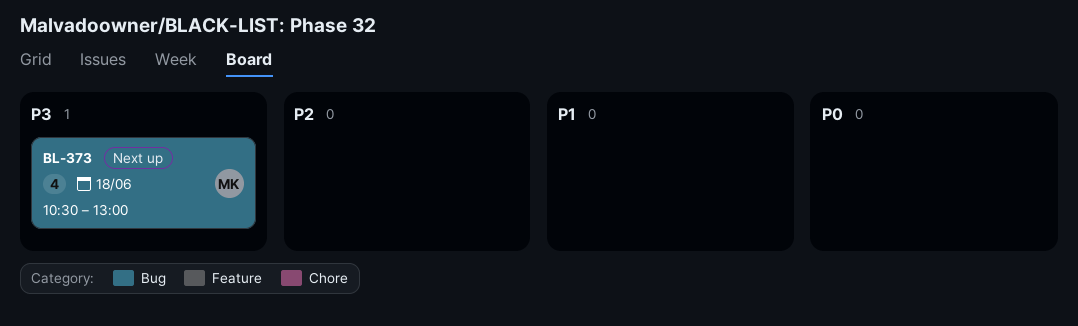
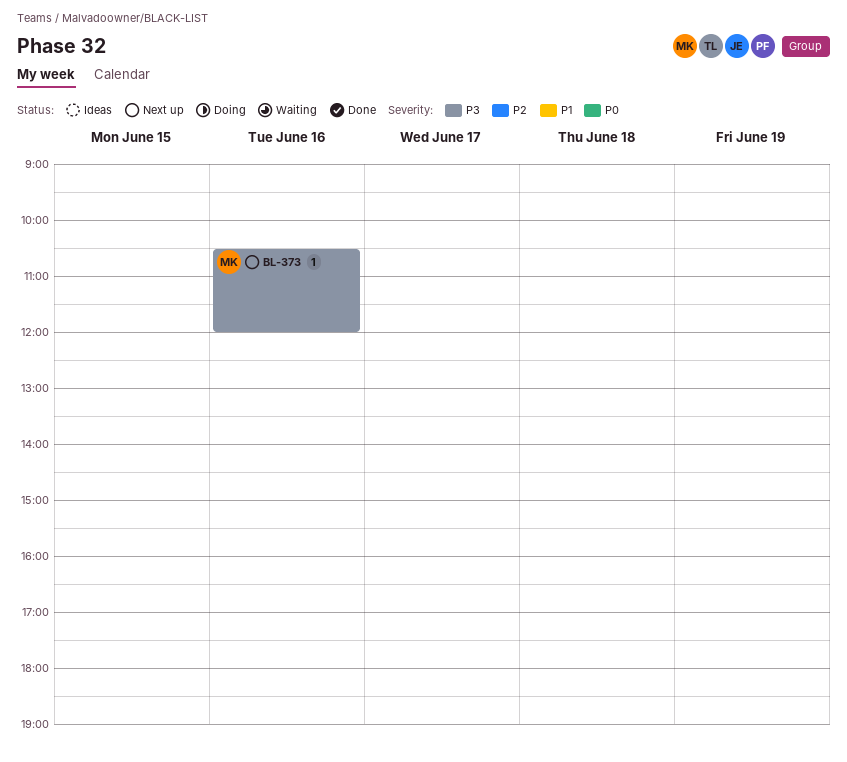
BL-373, estimate: 4 -> 1
BL-373, day: Jun 18 -> Jun 16
BL-373, ends: 13:00 -> 12:00

